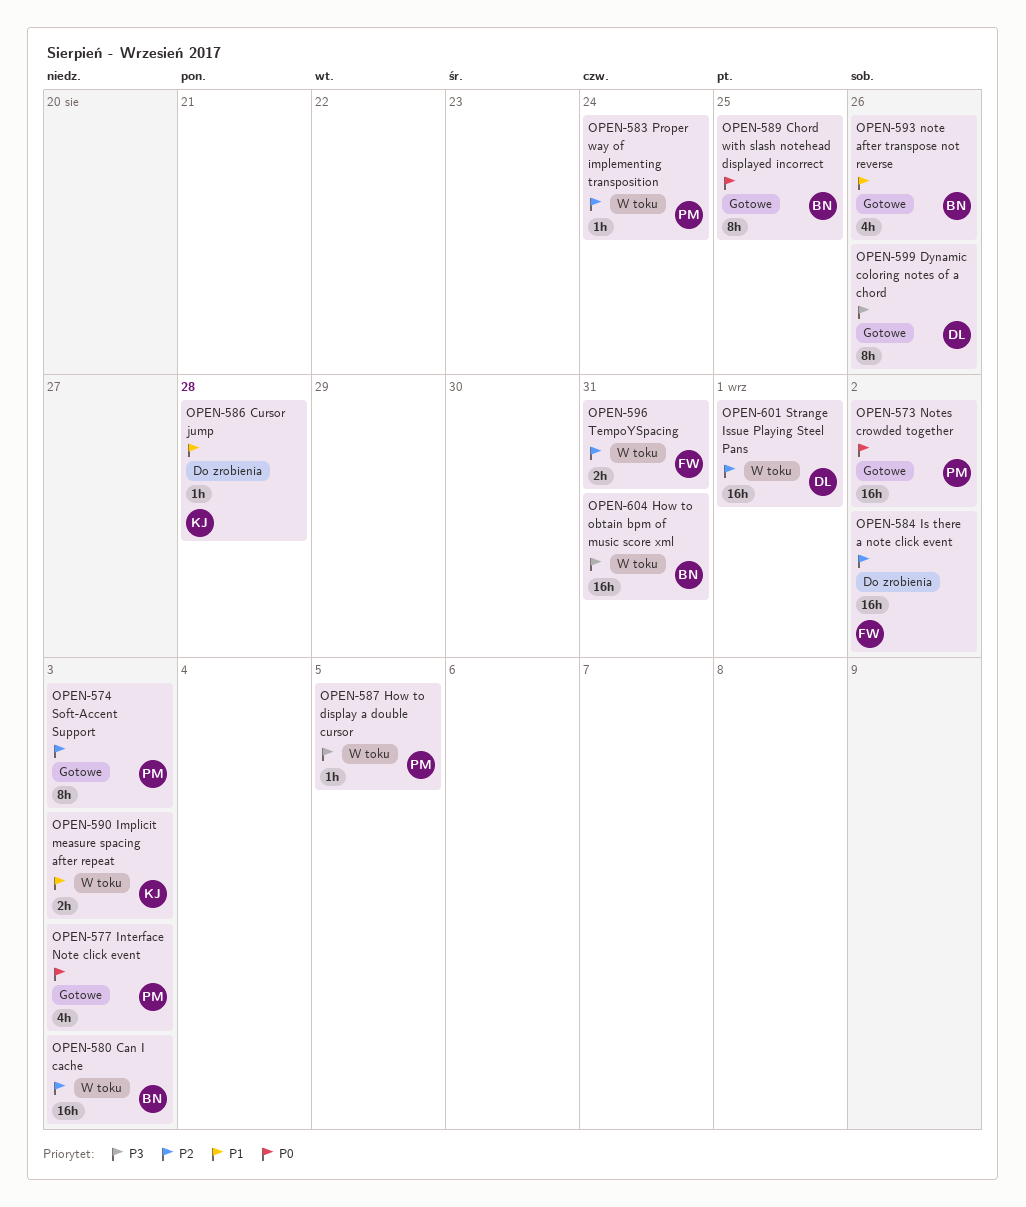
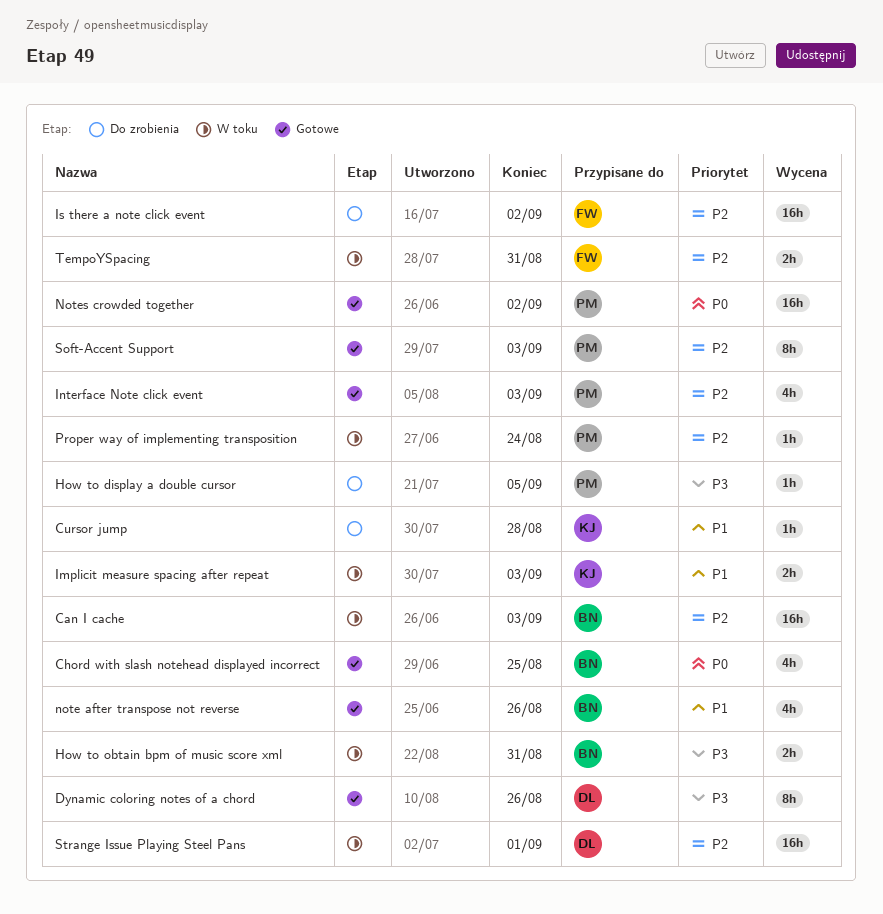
Chord with slash notehead displayed incorrect, estimate: 8h -> 4h
How to display a double cursor, status: W toku -> Do zrobienia
How to obtain bpm of music score xml, estimate: 16h -> 2h
Interface Note click event, priority: P0 -> P2

